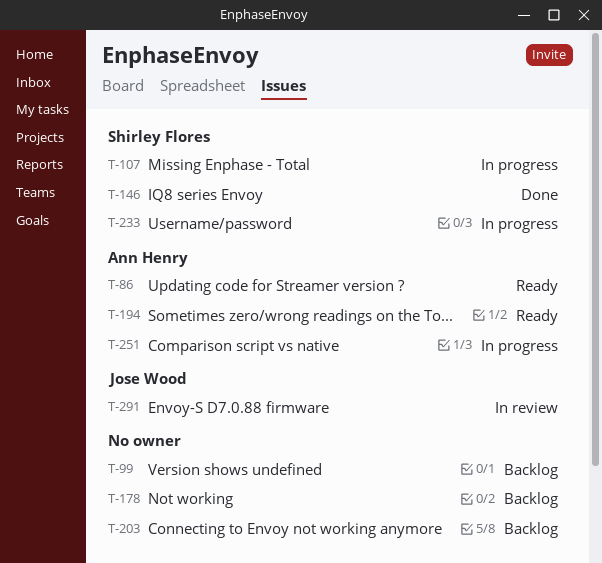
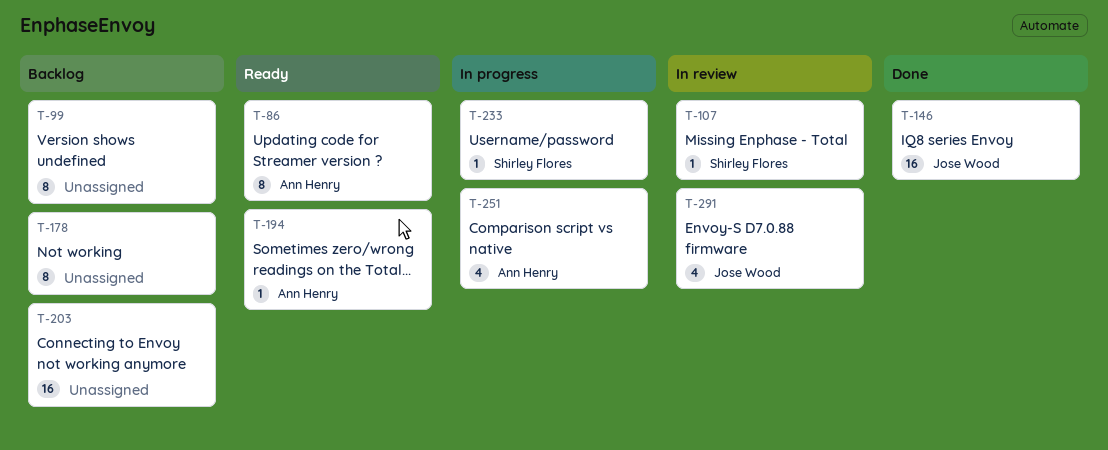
T-107, status: In progress -> In review
T-146, owner: Shirley Flores -> Jose Wood

